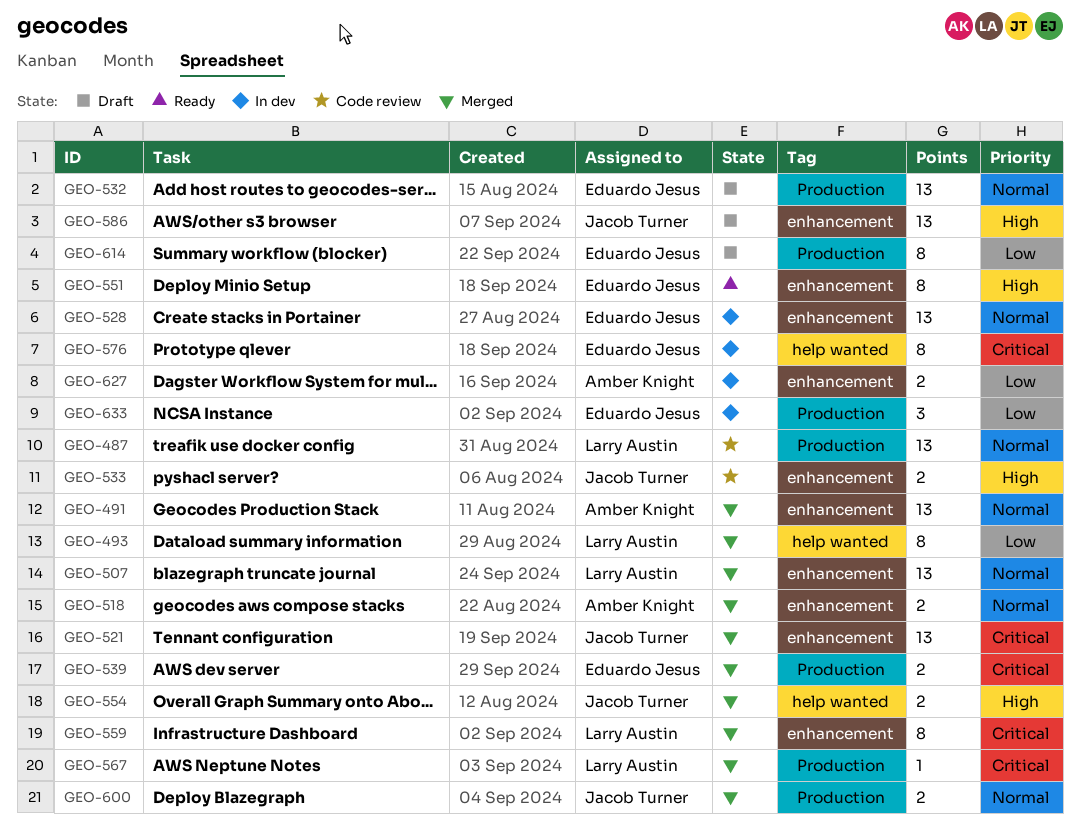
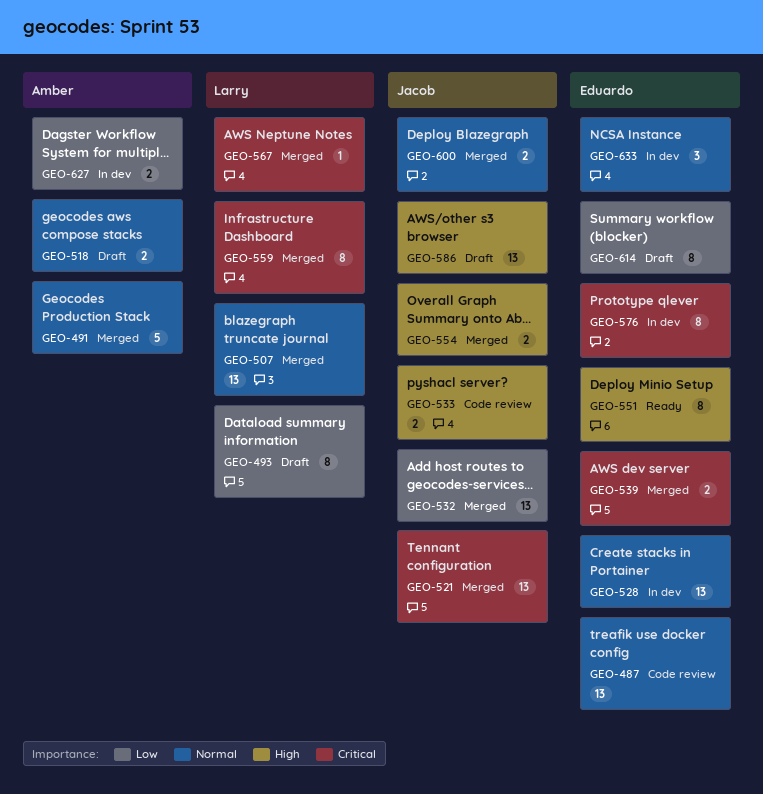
GEO-487, owner: Larry Austin -> Eduardo Jesus
GEO-491, estimate: 13 -> 5
GEO-493, status: Merged -> Draft
GEO-518, status: Merged -> Draft
GEO-532, status: Draft -> Merged
GEO-532, owner: Eduardo Jesus -> Jacob Turner
GEO-532, priority: Normal -> Low
GEO-633, priority: Low -> Normal

